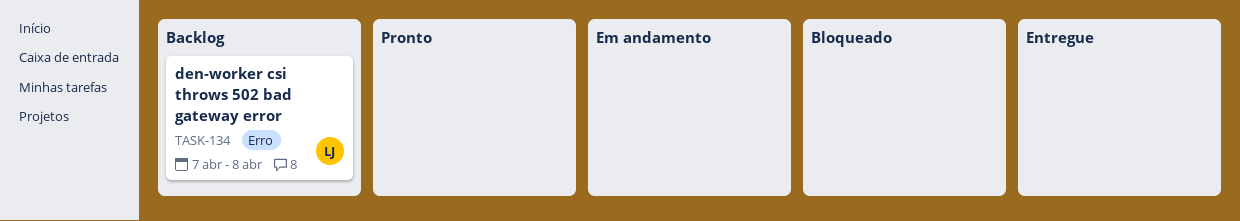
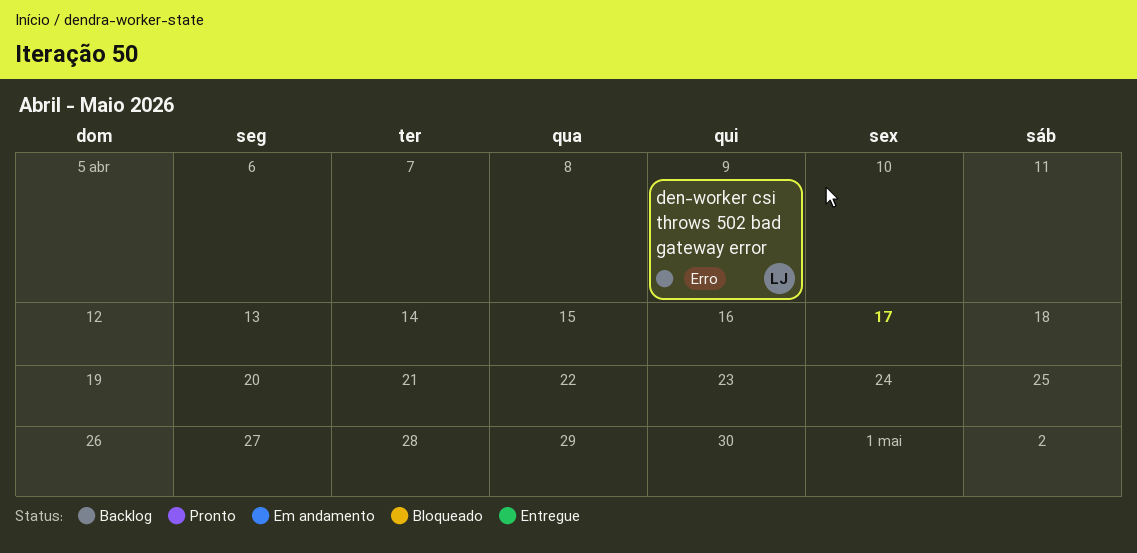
den-worker csi throws 502 bad gateway error, due: Apr 8 -> Apr 9

